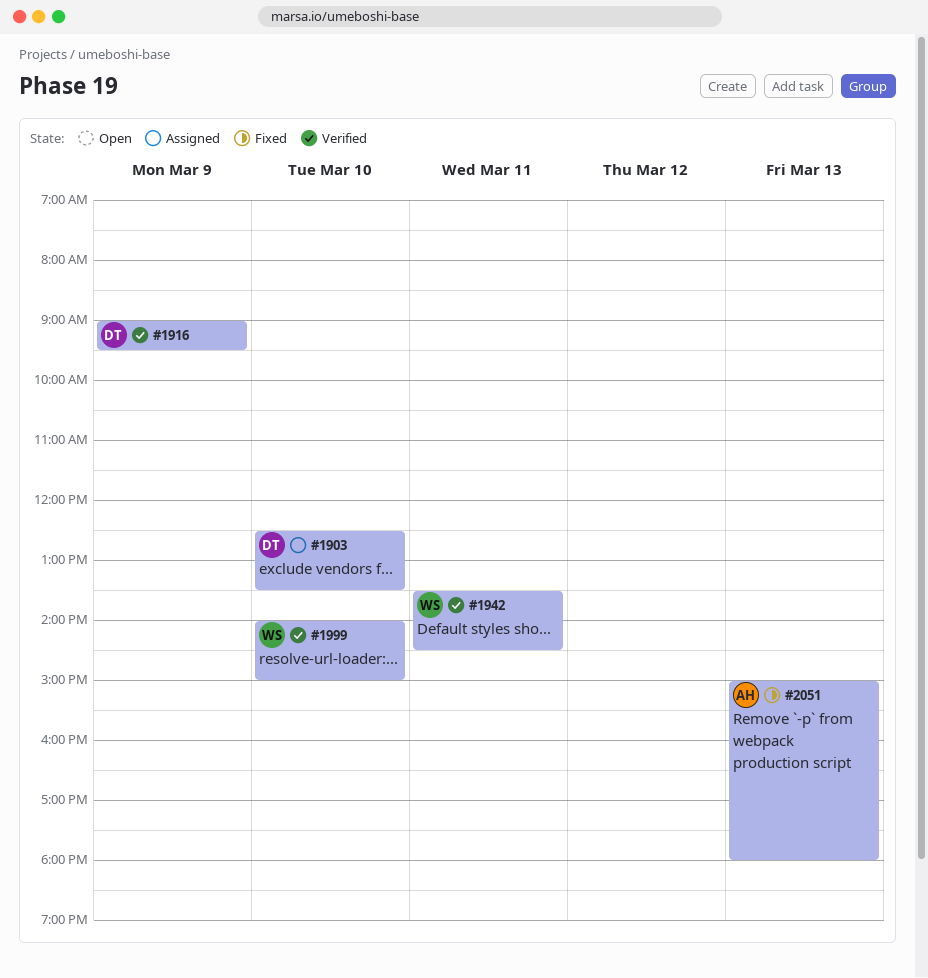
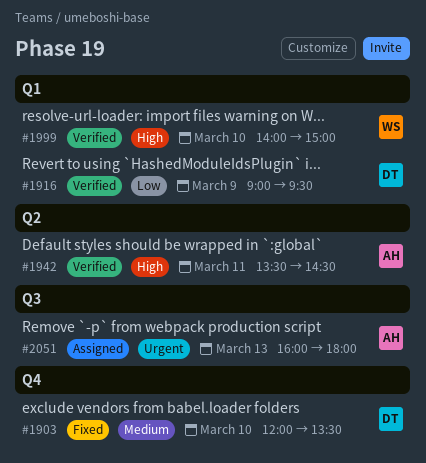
#1903, status: Assigned -> Fixed
#1903, begins: 12:30 -> 12:00
#1942, owner: WS -> AH
#2051, status: Fixed -> Assigned
#2051, begins: 15:00 -> 16:00

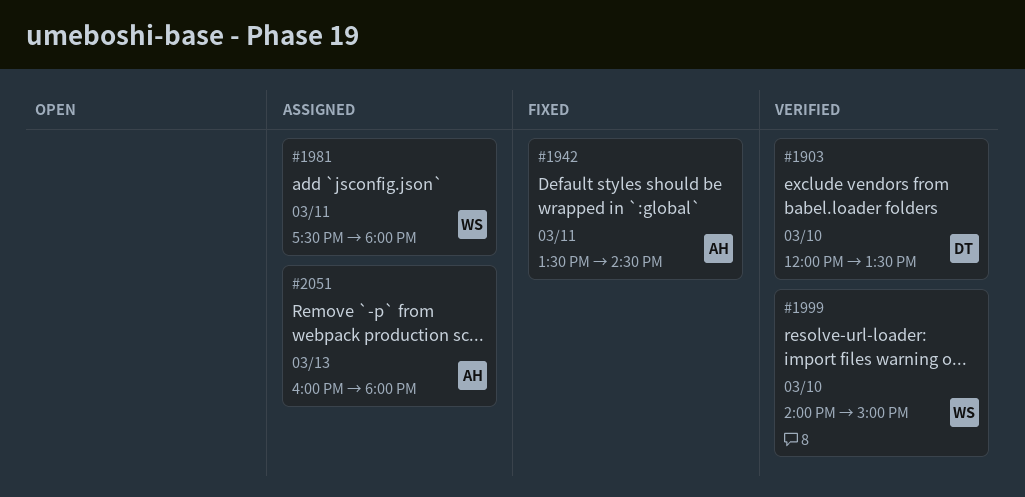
#1903, status: Fixed -> Verified
#1916: present -> none
#1942, status: Verified -> Fixed
#1981: none -> present

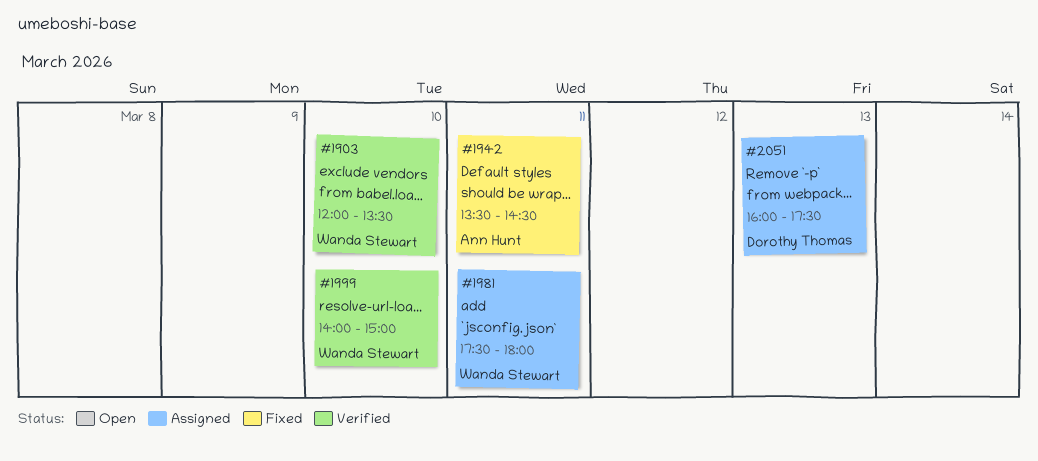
#1903, owner: Dorothy Thomas -> Wanda Stewart
#2051, owner: Ann Hunt -> Dorothy Thomas
#2051, ends: 18:00 -> 17:30

